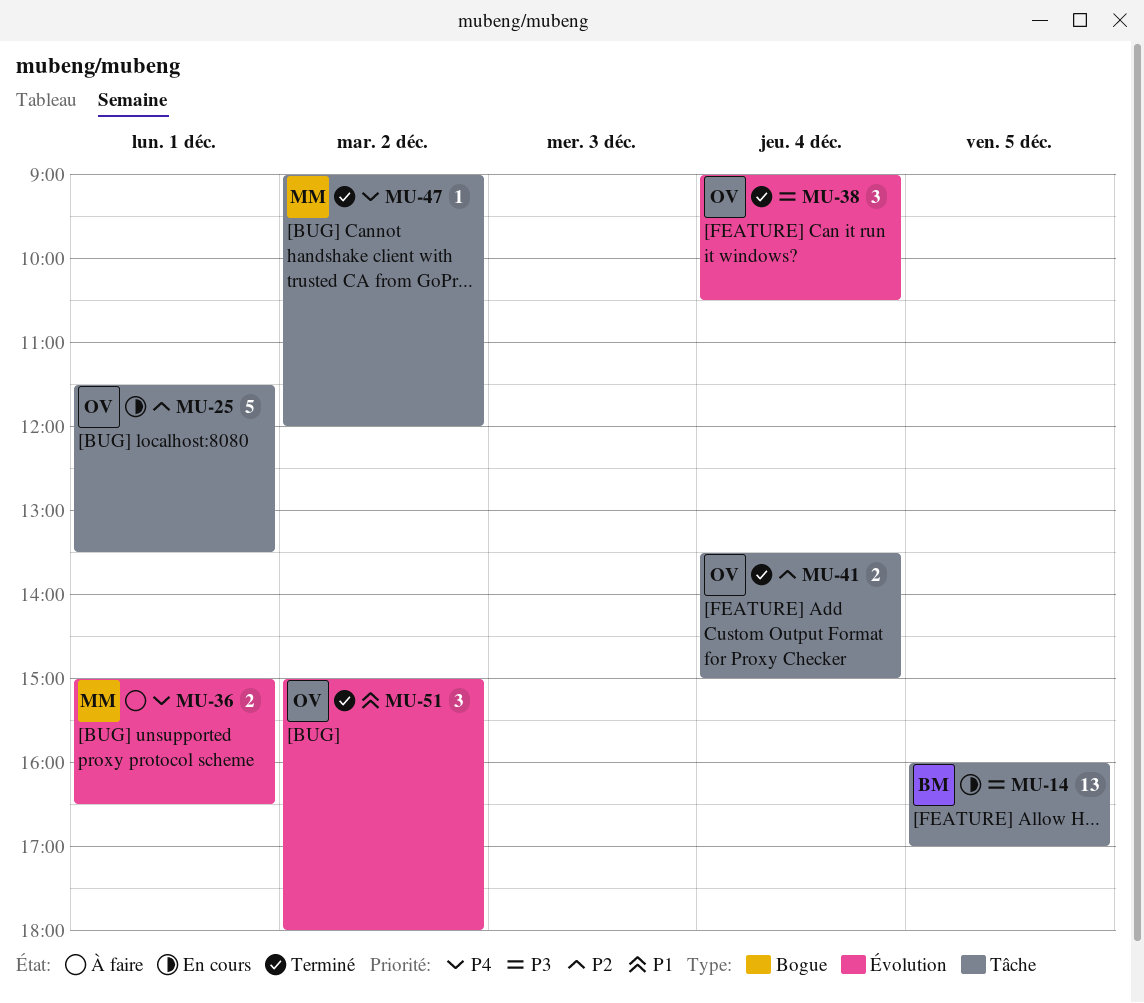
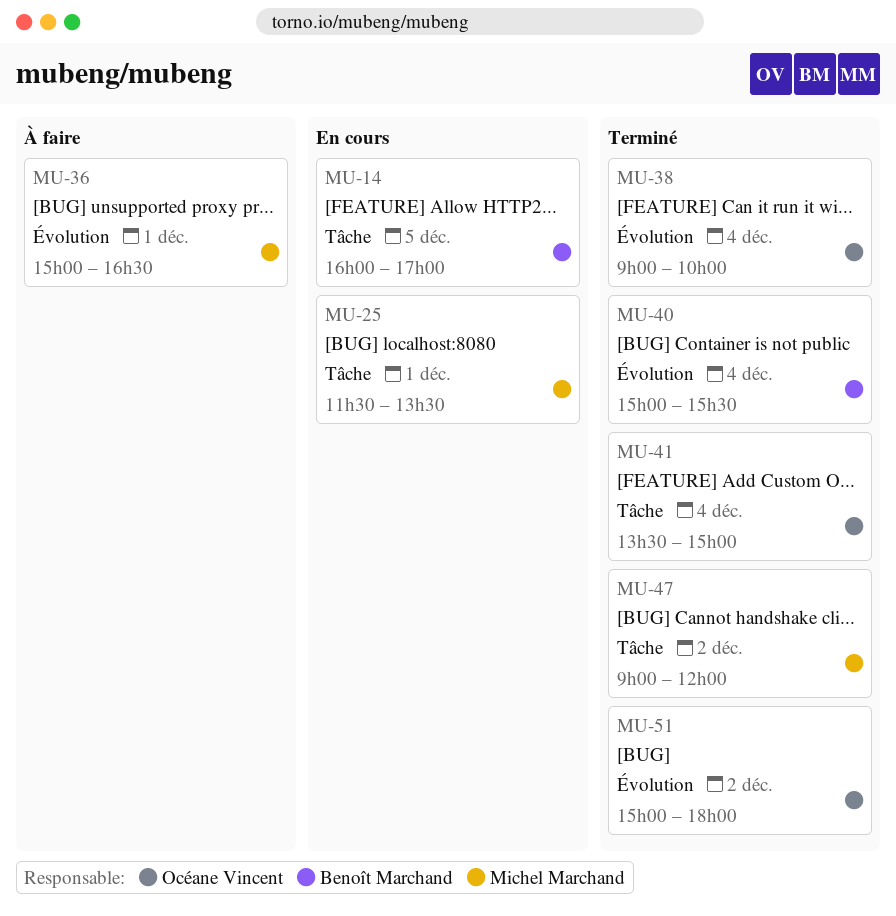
MU-25, owner: Océane Vincent -> Michel Marchand
MU-38, ends: 10:30 -> 10:00
MU-40: none -> present

